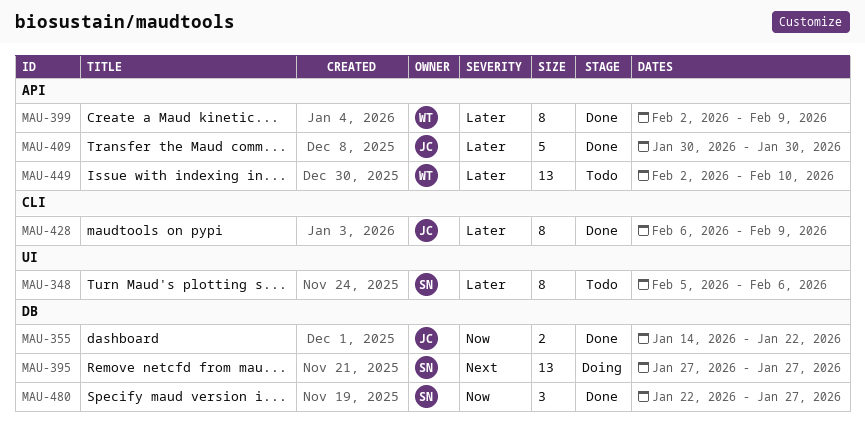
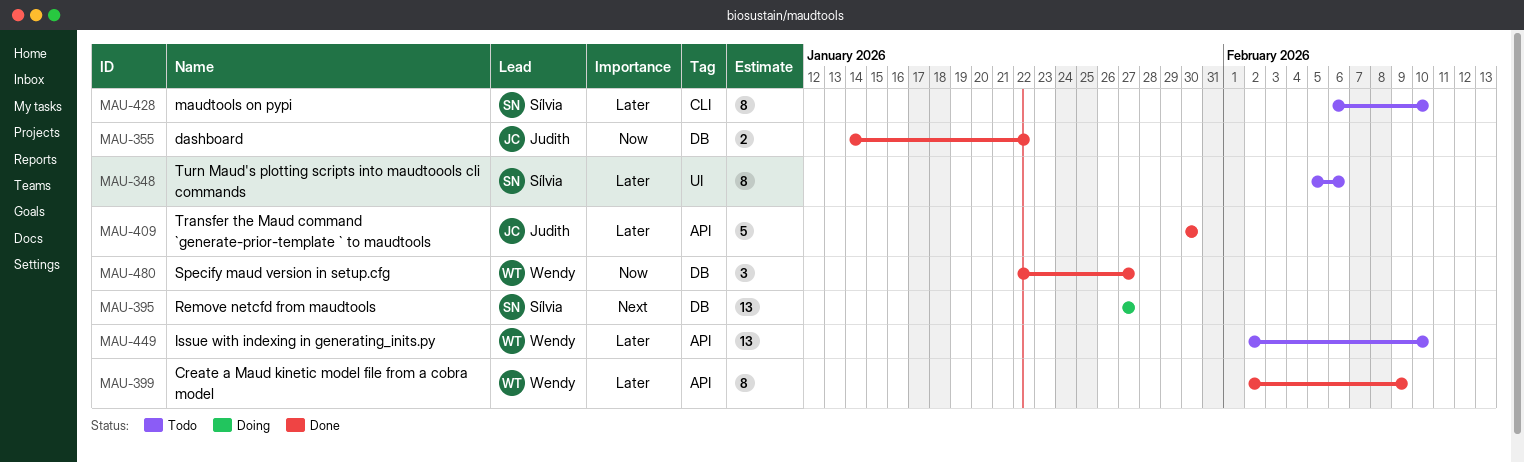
MAU-428, status: Done -> Todo
MAU-428, owner: Judith -> Sílvia
MAU-428, due: Feb 9 -> Feb 10
MAU-480, owner: Sílvia -> Wendy

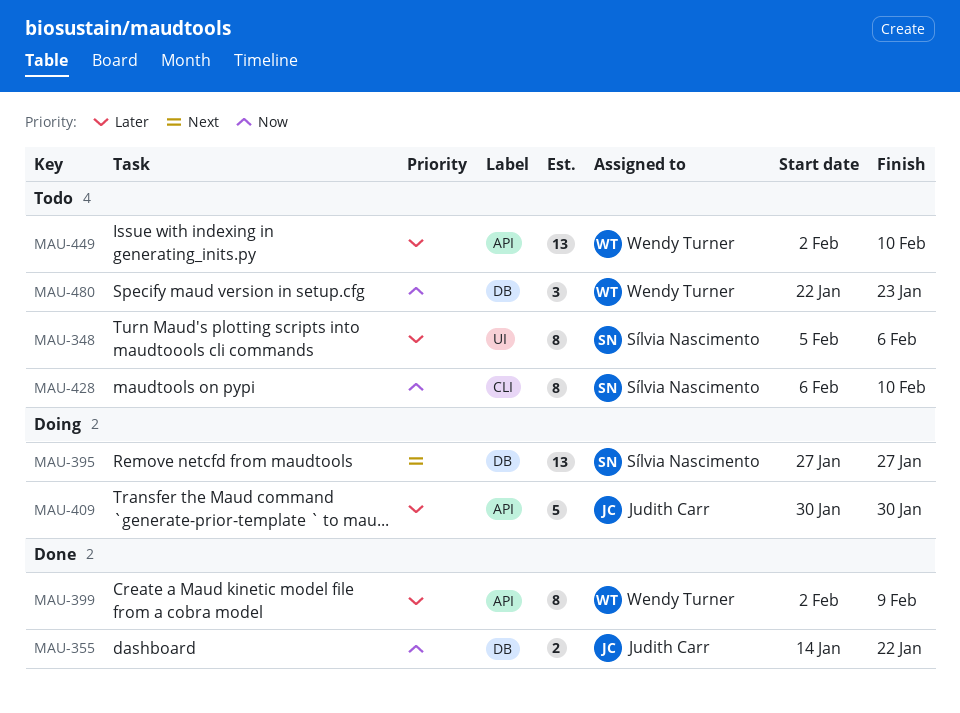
MAU-409, status: Done -> Doing
MAU-428, priority: Later -> Now
MAU-480, status: Done -> Todo
MAU-480, due: Jan 27 -> Jan 23

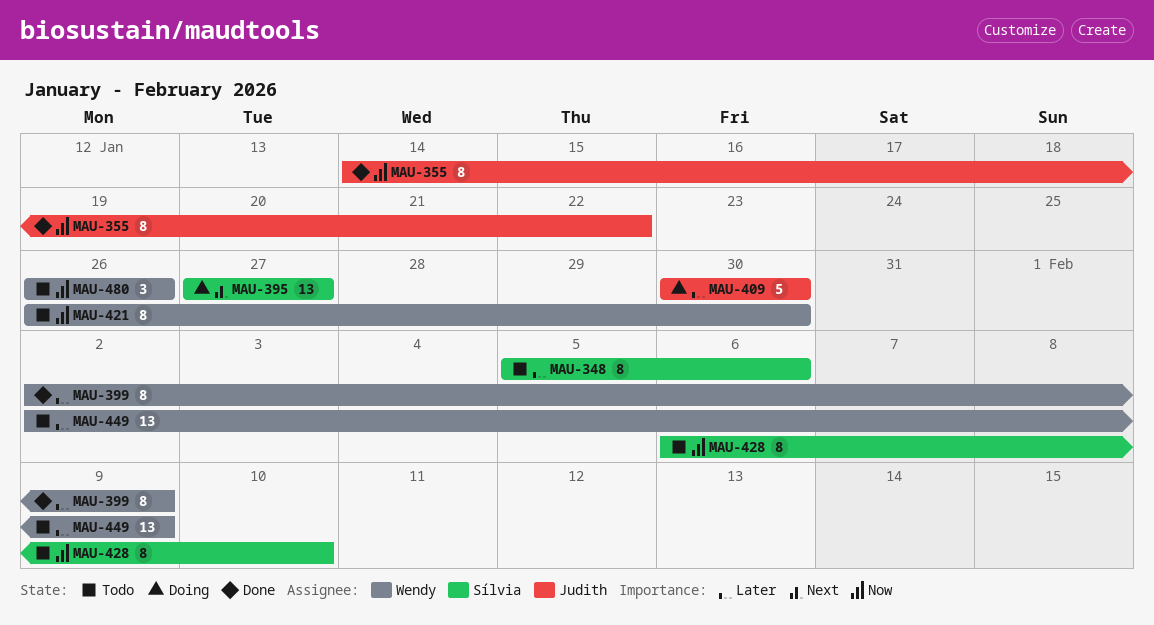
MAU-355, estimate: 2 -> 8
MAU-421: none -> present
MAU-449, due: Feb 10 -> Feb 9
MAU-480, start: Jan 22 -> Jan 26
MAU-480, due: Jan 23 -> Jan 26

